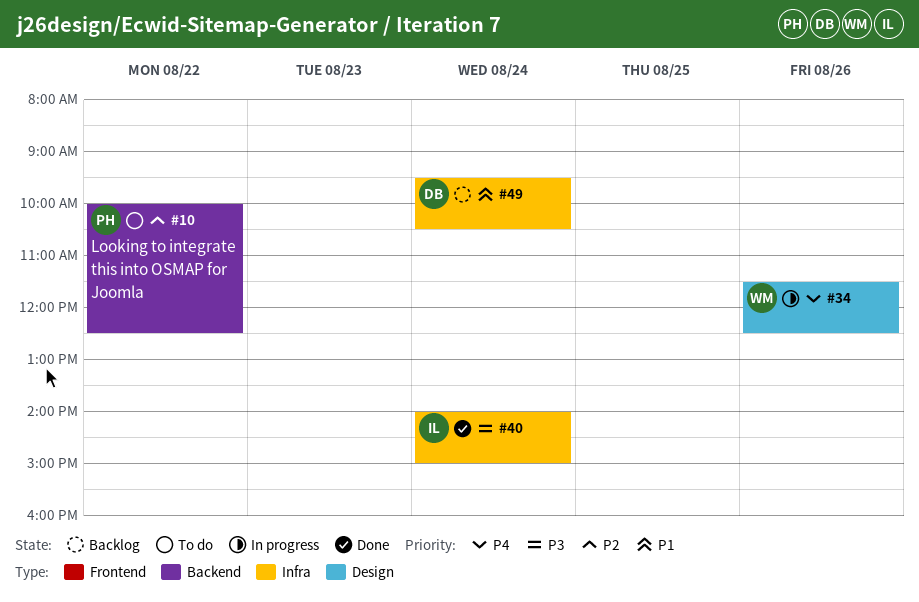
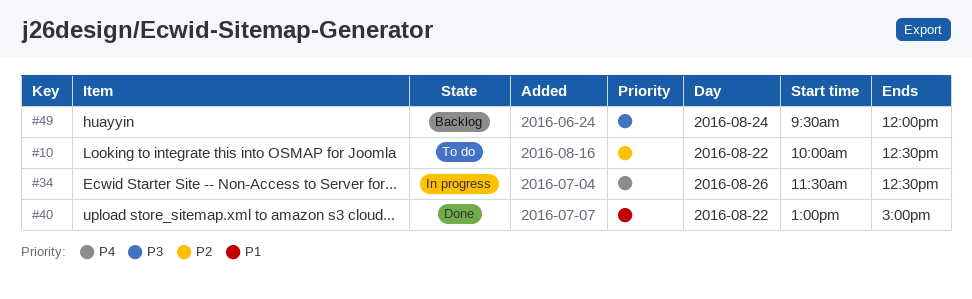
#40, priority: P3 -> P1
#40, day: Aug 24 -> Aug 22
#40, begins: 14:00 -> 13:00
#49, priority: P1 -> P3
#49, ends: 10:30 -> 12:00

